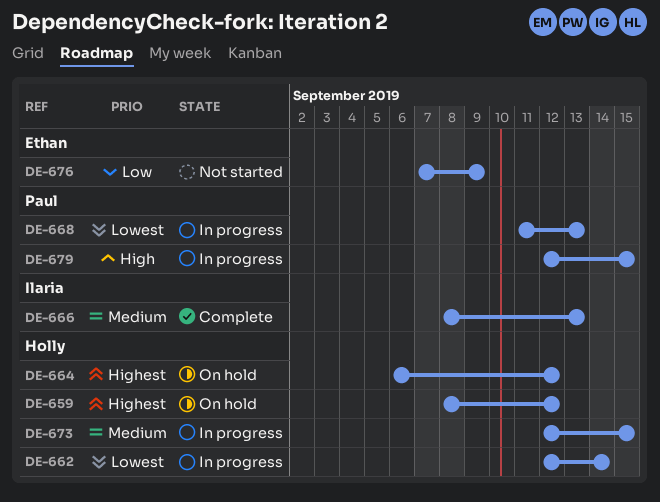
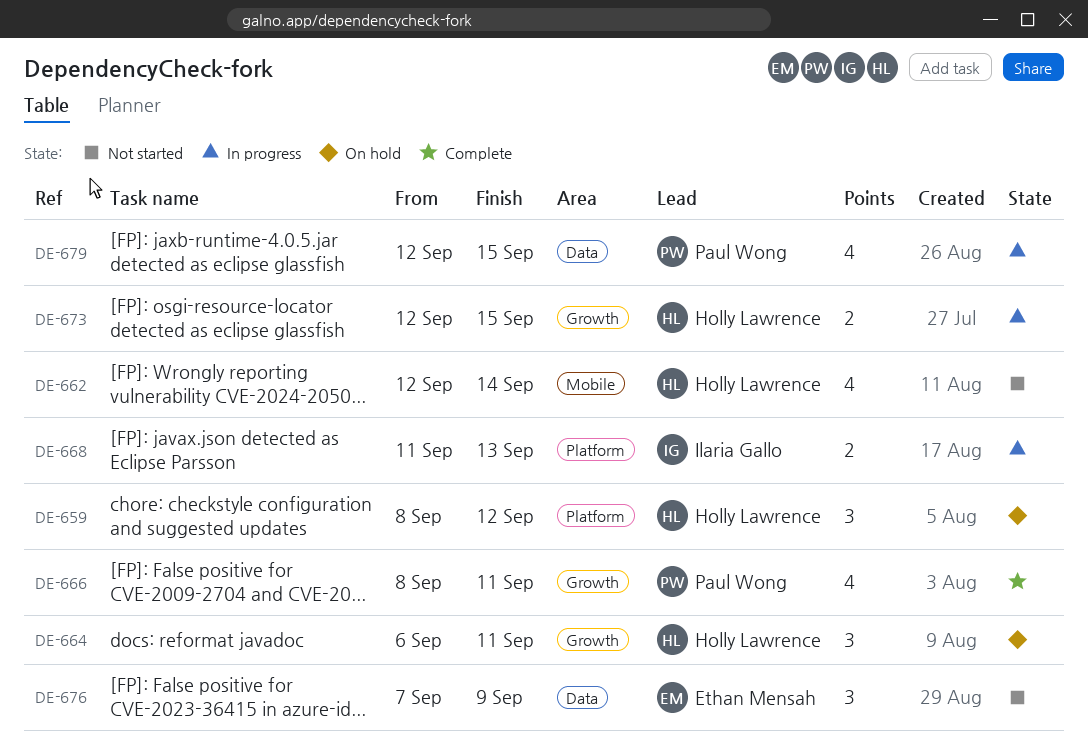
DE-662, status: In progress -> Not started
DE-664, due: Sep 12 -> Sep 11
DE-666, owner: Ilaria Gallo -> Paul Wong
DE-666, due: Sep 13 -> Sep 11
DE-668, owner: Paul Wong -> Ilaria Gallo

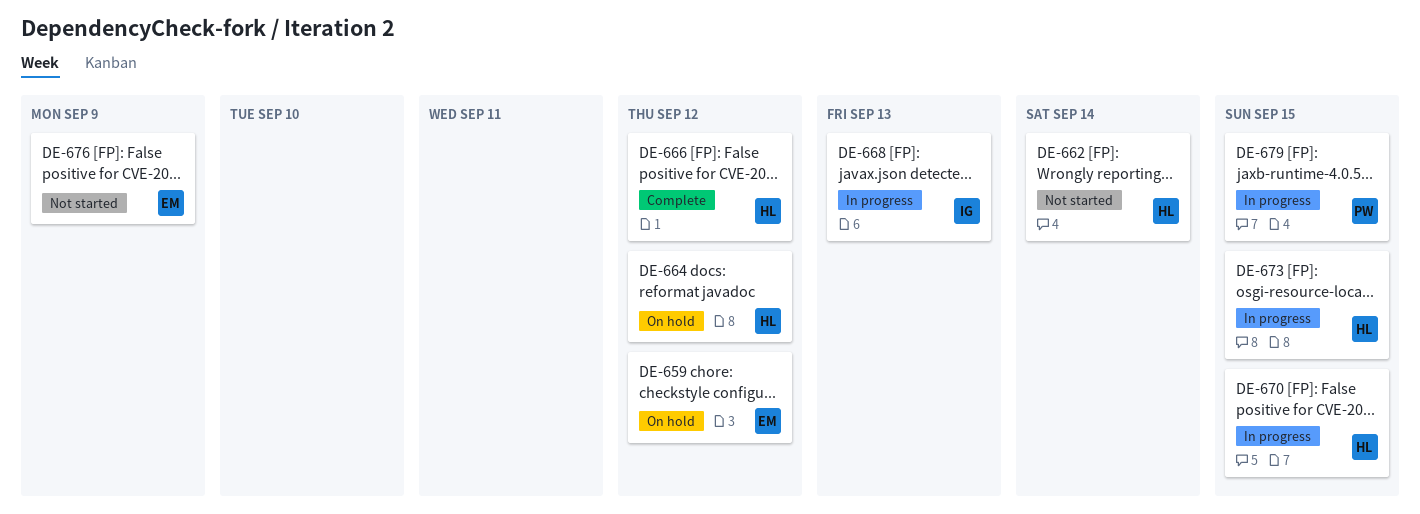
DE-659, owner: Holly Lawrence -> Ethan Mensah
DE-664, due: Sep 11 -> Sep 12
DE-666, owner: Paul Wong -> Holly Lawrence
DE-666, due: Sep 11 -> Sep 12
DE-670: none -> present

